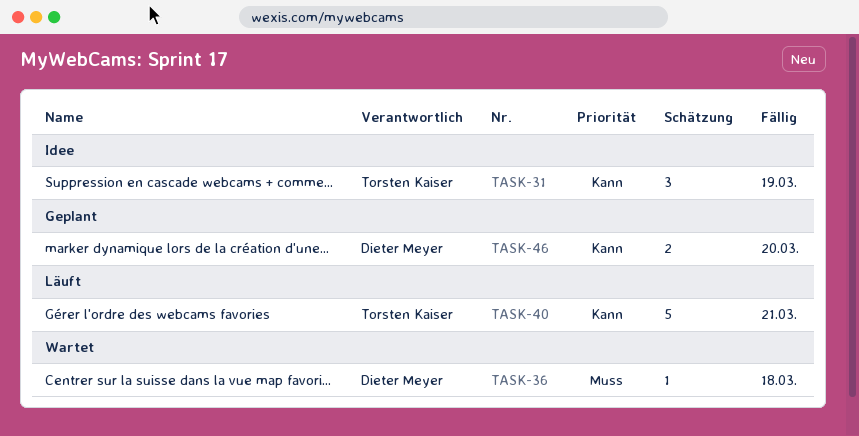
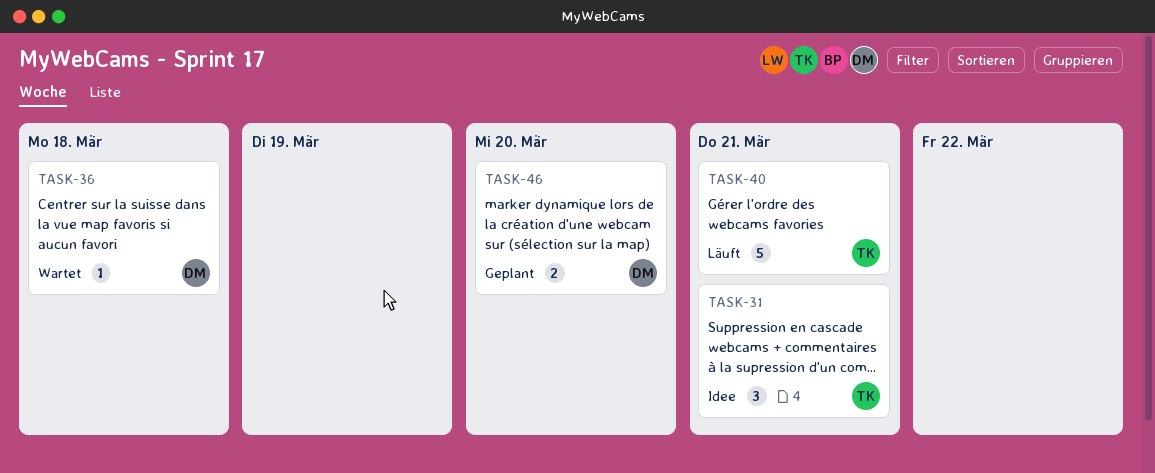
TASK-31, due: Mar 19 -> Mar 21

